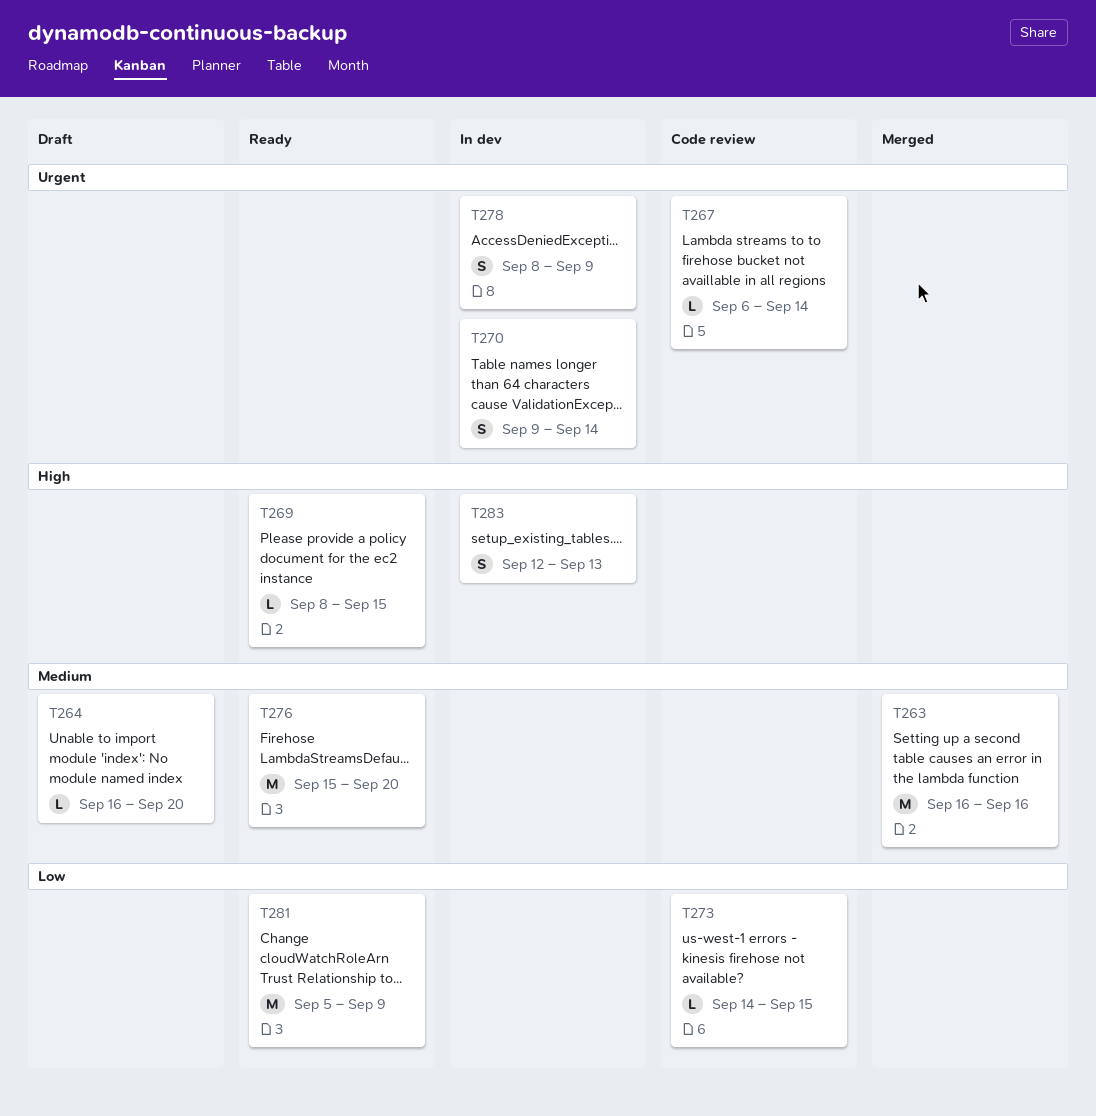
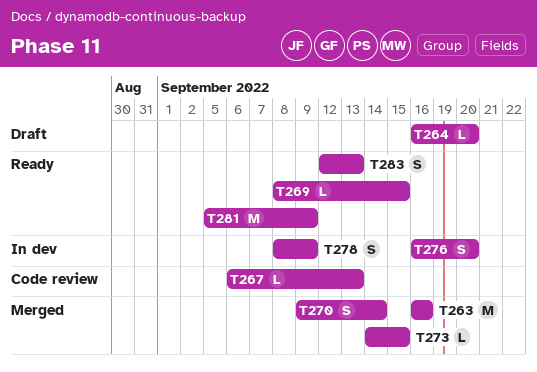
T267, due: Sep 14 -> Sep 13
T270, status: In dev -> Merged
T273, status: Code review -> Merged
T276, status: Ready -> In dev
T276, estimate: M -> S
T276, start: Sep 15 -> Sep 16
T283, status: In dev -> Ready

